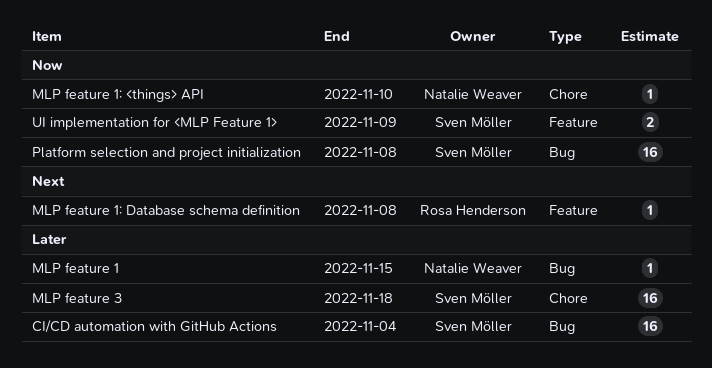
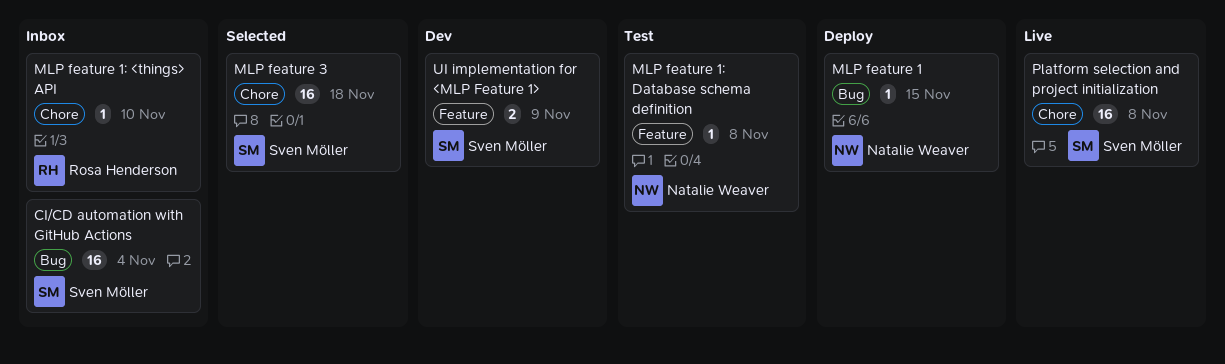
MLP feature 1: <things> API, owner: Natalie Weaver -> Rosa Henderson
MLP feature 1: Database schema definition, owner: Rosa Henderson -> Natalie Weaver
Platform selection and project initialization, label: Bug -> Chore

